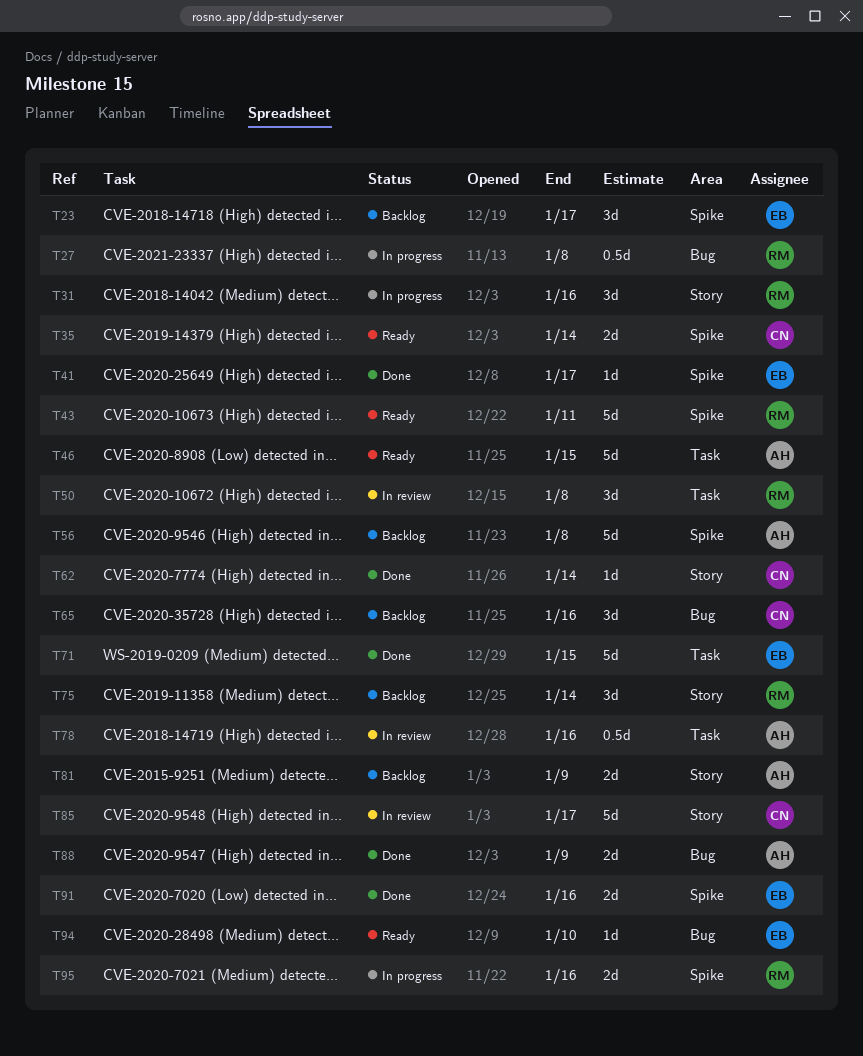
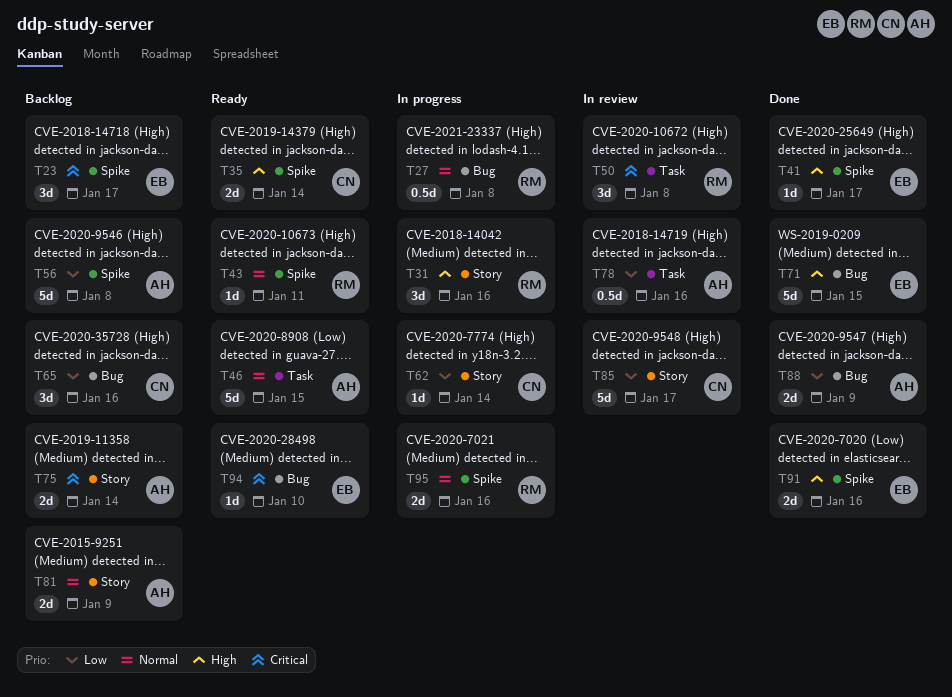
T43, estimate: 5d -> 1d
T62, status: Done -> In progress
T71, label: Task -> Bug
T75, owner: RM -> AH
T75, estimate: 3d -> 2d

